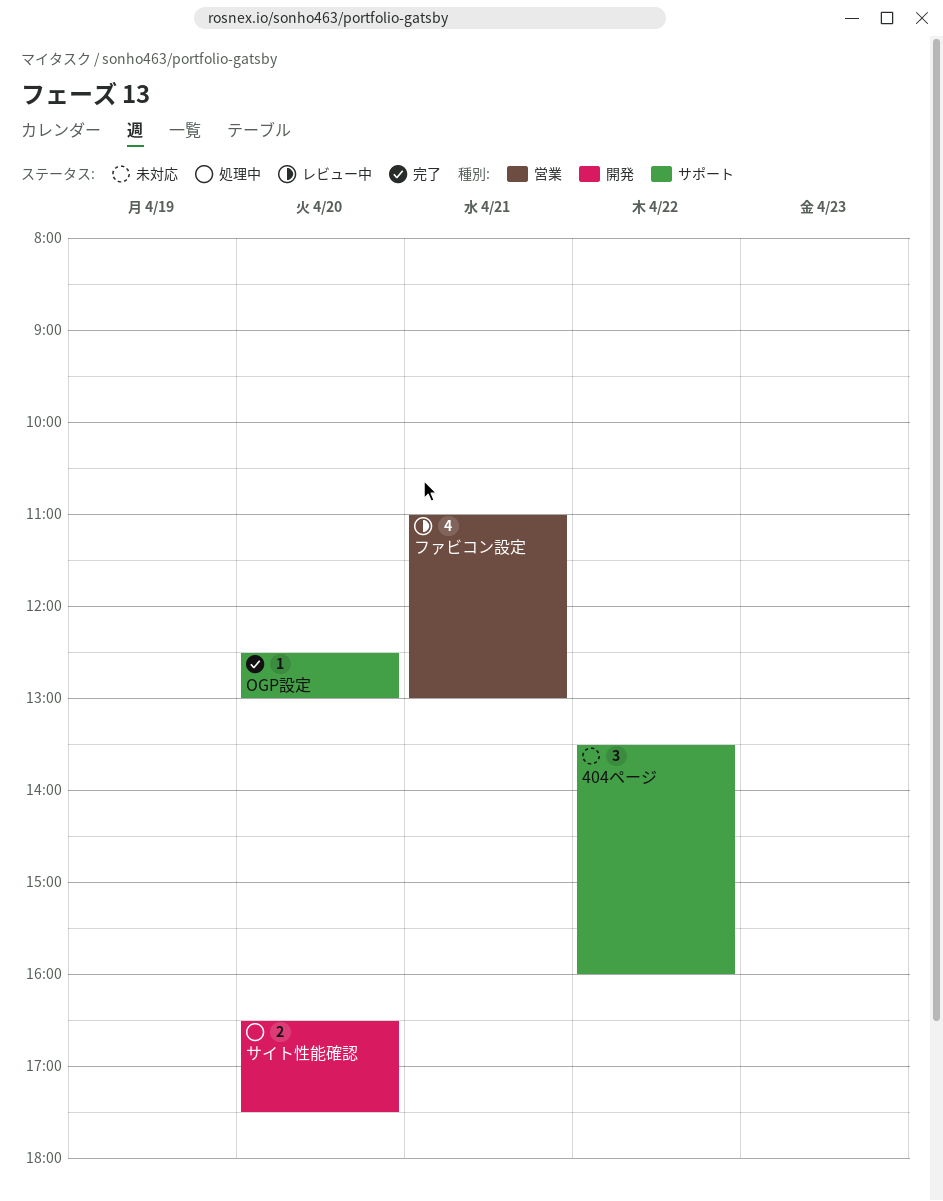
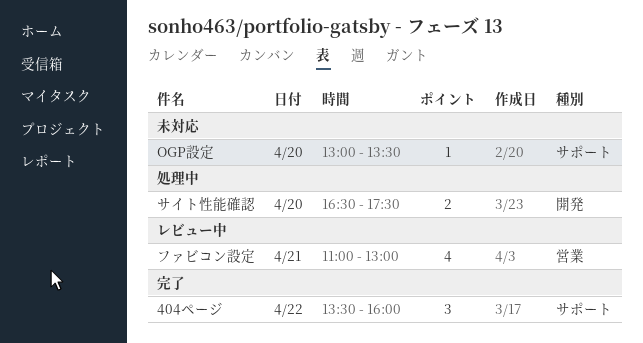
404ページ, status: 未対応 -> 完了
OGP設定, status: 完了 -> 未対応
OGP設定, begins: 12:30 -> 13:00
OGP設定, ends: 13:00 -> 13:30

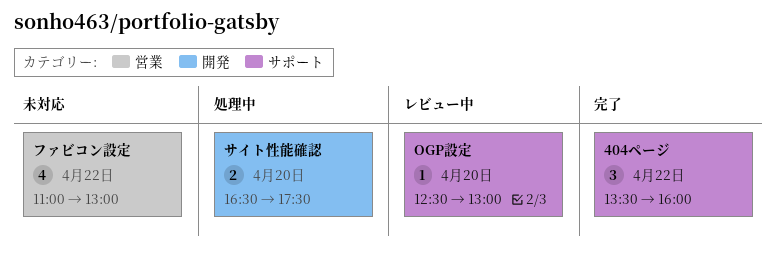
OGP設定, status: 未対応 -> レビュー中
OGP設定, begins: 13:00 -> 12:30
OGP設定, ends: 13:30 -> 13:00
ファビコン設定, status: レビュー中 -> 未対応
ファビコン設定, day: Apr 21 -> Apr 22

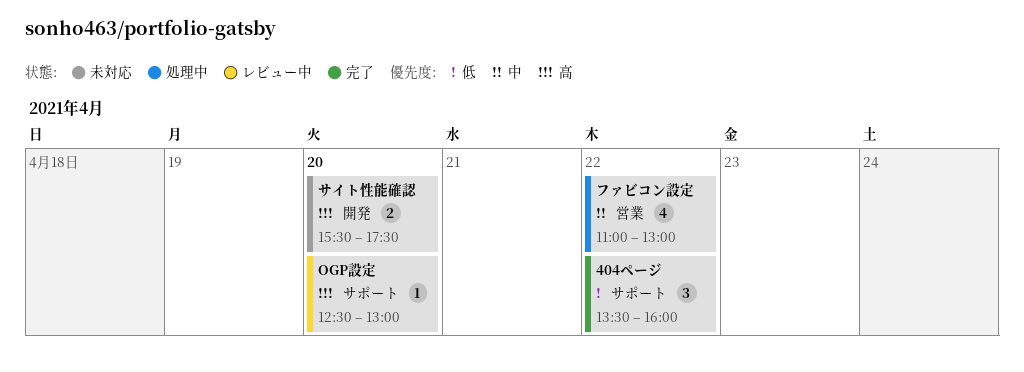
サイト性能確認, status: 処理中 -> 未対応
サイト性能確認, begins: 16:30 -> 15:30
ファビコン設定, status: 未対応 -> 処理中

